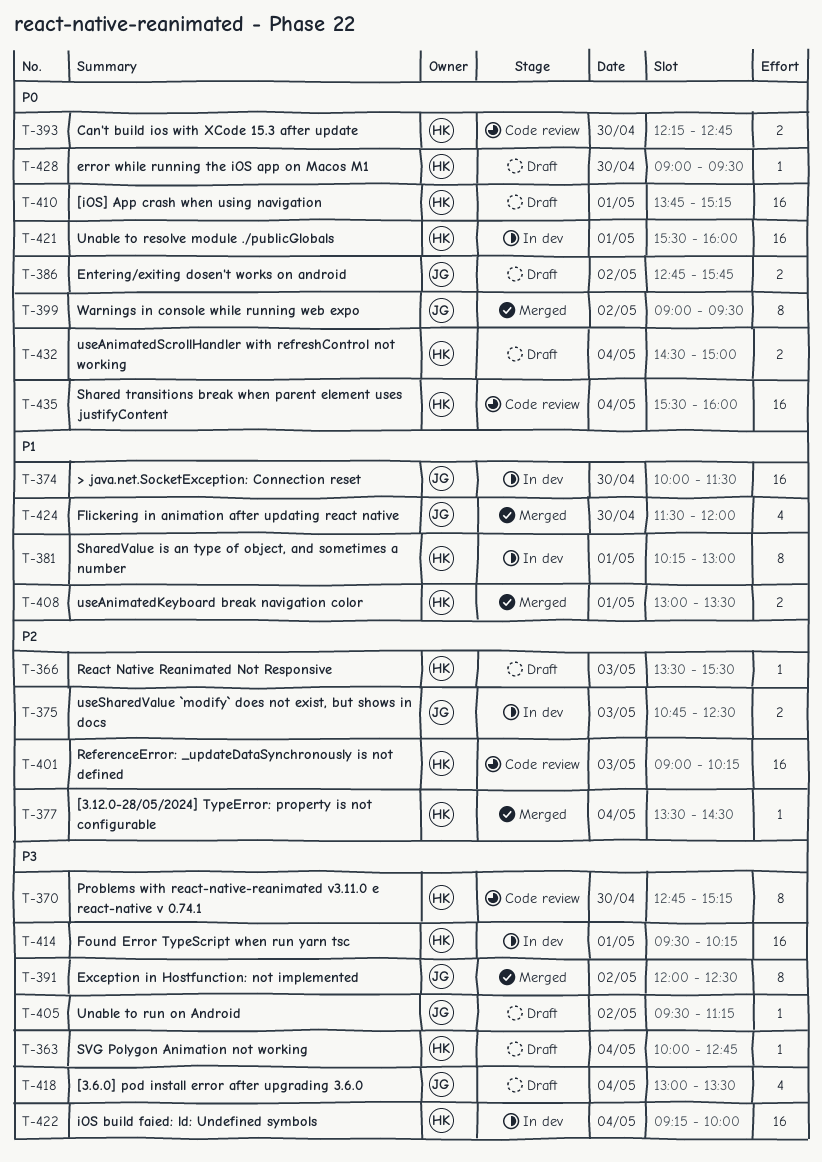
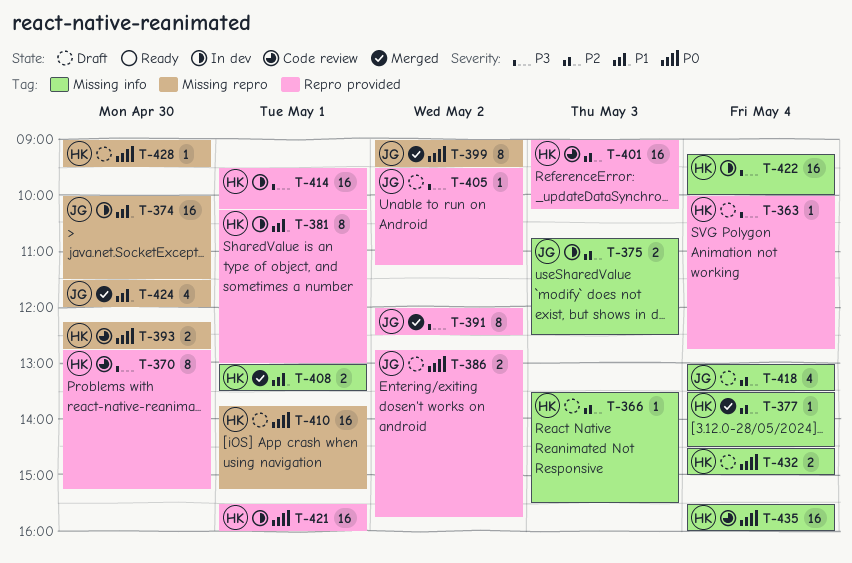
T-418, priority: P3 -> P2

